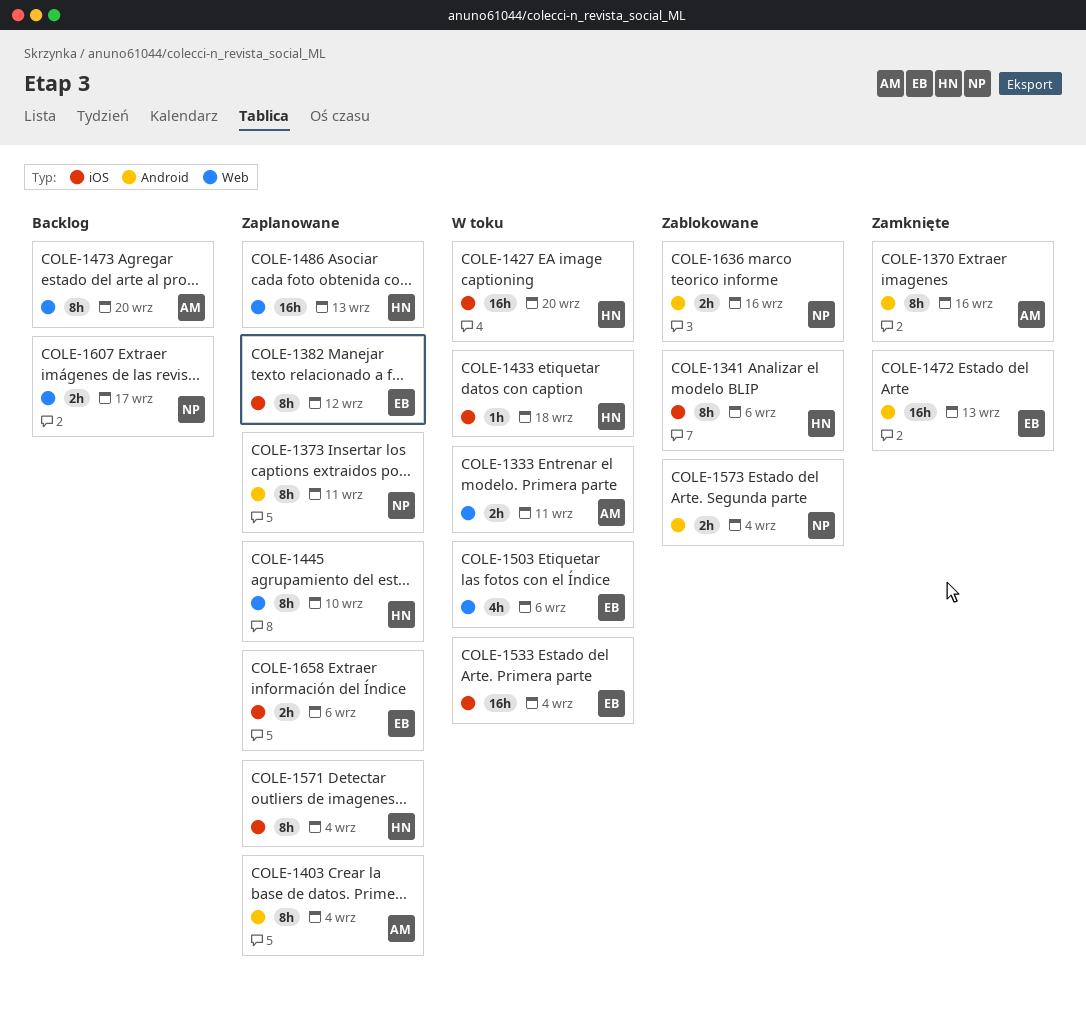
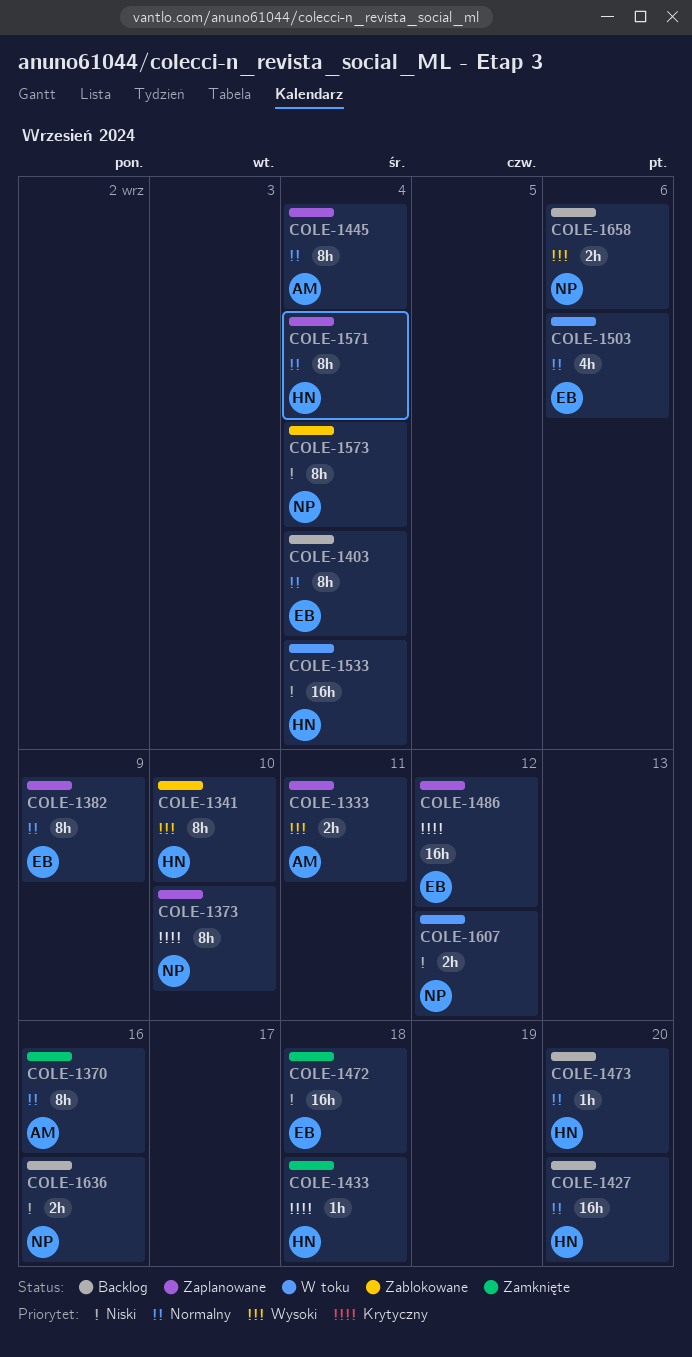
COLE-1333, status: W toku -> Zaplanowane
COLE-1341, due: Sep 6 -> Sep 10
COLE-1373, due: Sep 11 -> Sep 10
COLE-1382, due: Sep 12 -> Sep 9
COLE-1403, status: Zaplanowane -> Backlog
COLE-1403, owner: AM -> EB
COLE-1427, status: W toku -> Backlog
COLE-1433, status: W toku -> Zamknięte
COLE-1445, owner: HN -> AM
COLE-1445, due: Sep 10 -> Sep 4
COLE-1472, due: Sep 13 -> Sep 18
COLE-1473, owner: AM -> HN
COLE-1473, estimate: 8h -> 1h
COLE-1486, owner: HN -> EB
COLE-1486, due: Sep 13 -> Sep 12
COLE-1533, owner: EB -> HN
COLE-1573, estimate: 2h -> 8h
COLE-1607, status: Backlog -> W toku
COLE-1607, due: Sep 17 -> Sep 12
COLE-1636, status: Zablokowane -> Backlog
COLE-1658, status: Zaplanowane -> Backlog
COLE-1658, owner: EB -> NP

